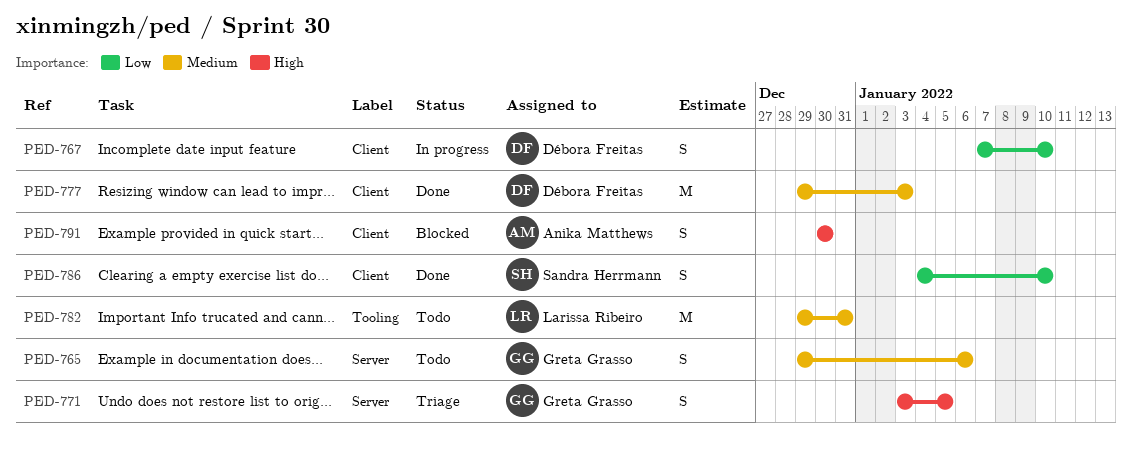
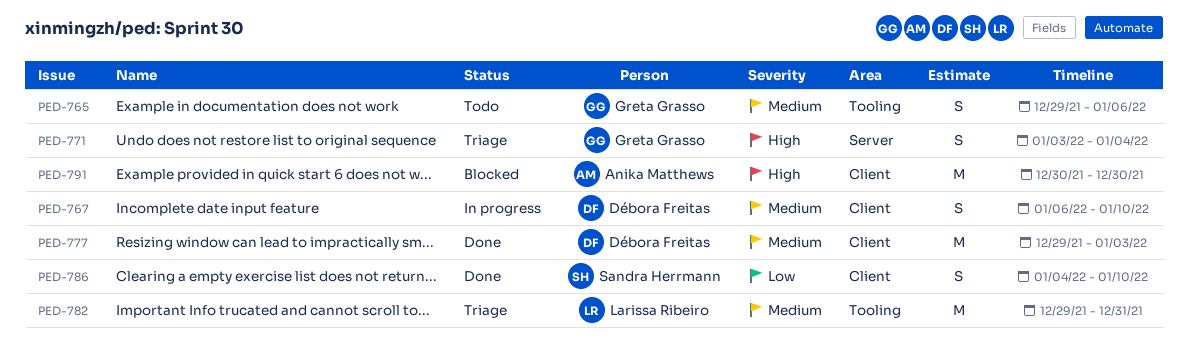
PED-765, label: Server -> Tooling
PED-767, priority: Low -> Medium
PED-767, start: Jan 7 -> Jan 6
PED-771, due: Jan 5 -> Jan 4
PED-782, status: Todo -> Triage
PED-791, estimate: S -> M

